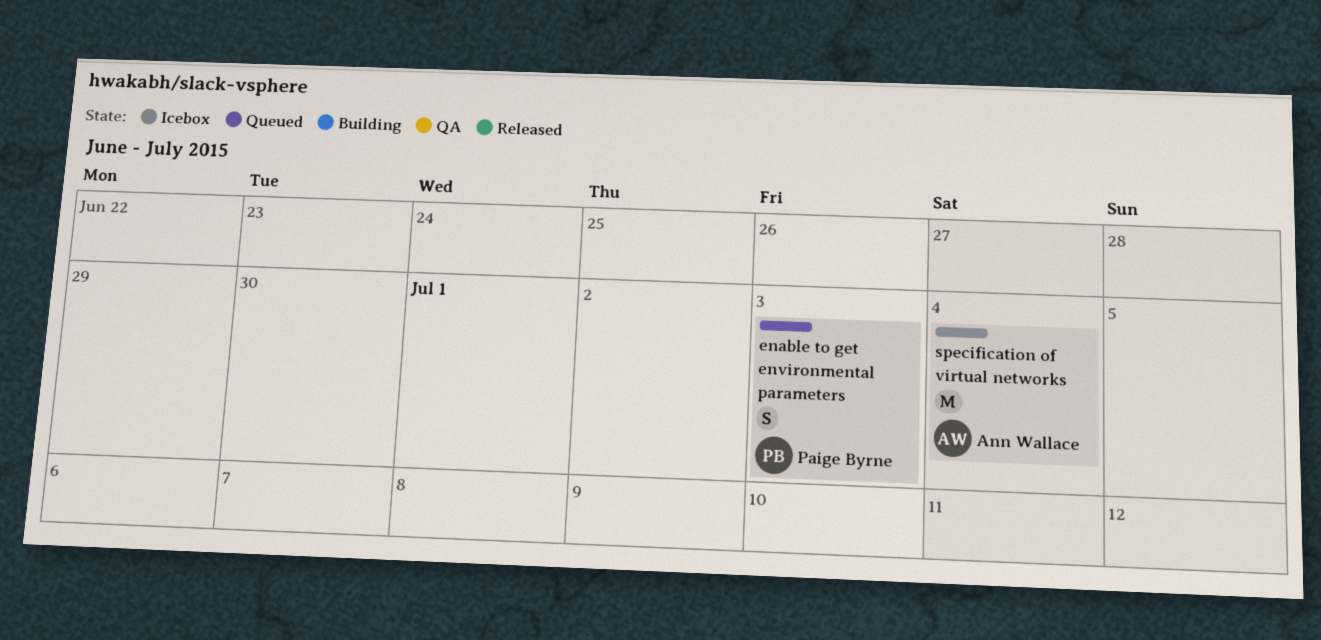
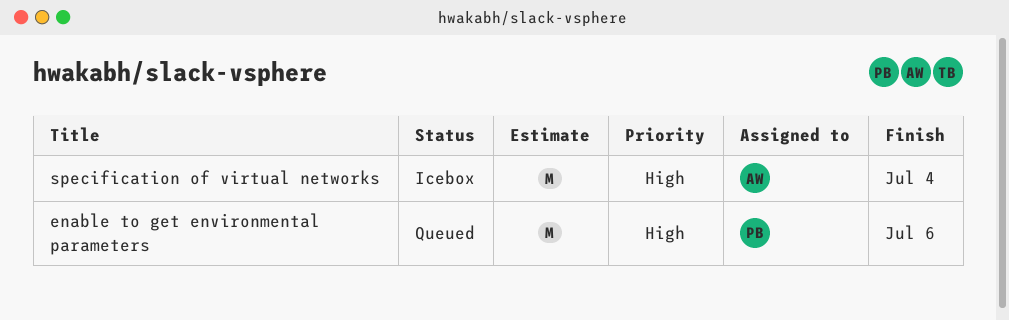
enable to get environmental parameters, estimate: S -> M
enable to get environmental parameters, due: Jul 3 -> Jul 6

